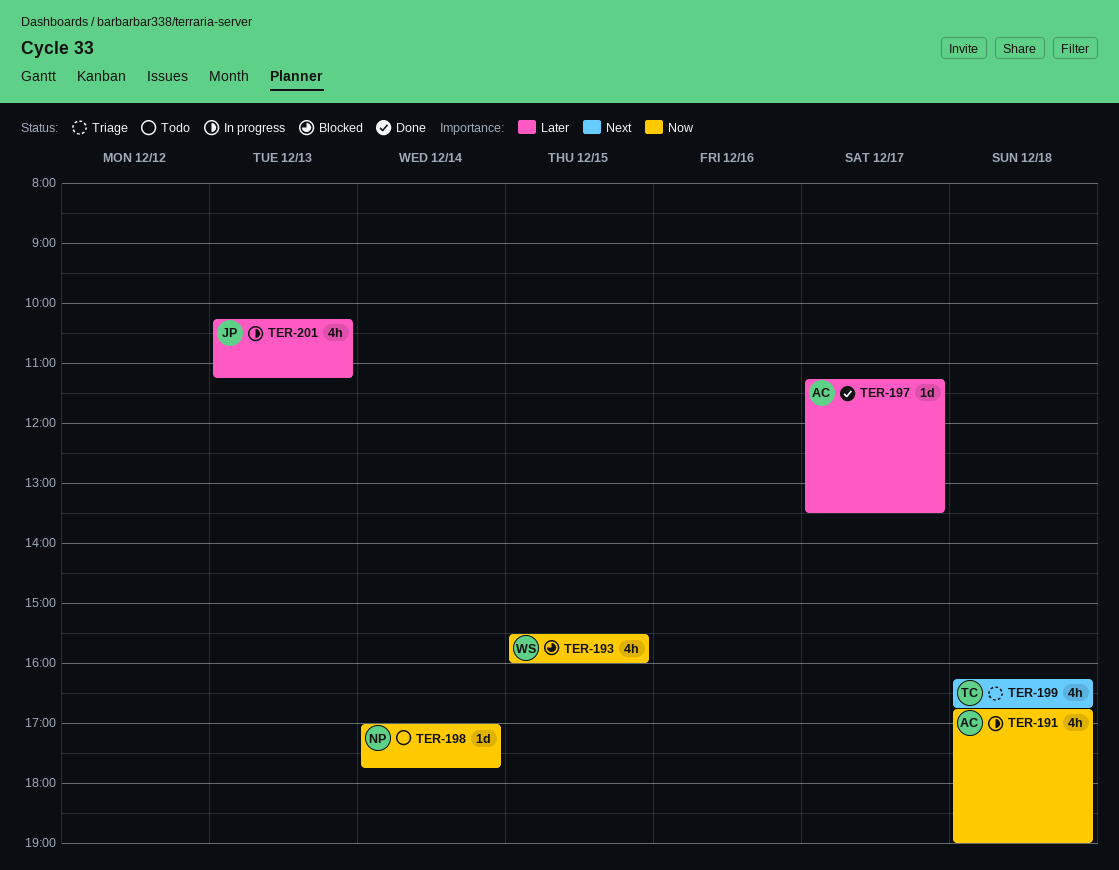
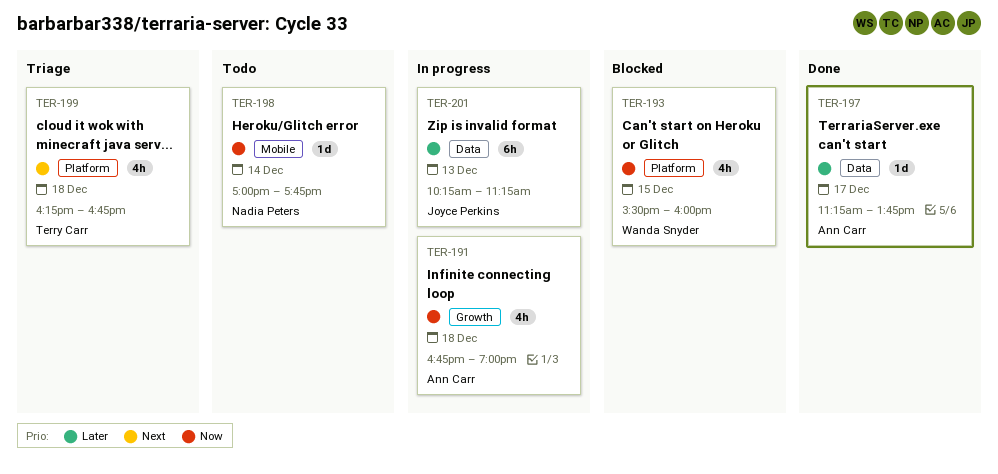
TER-197, ends: 13:30 -> 13:45
TER-201, estimate: 4h -> 6h

